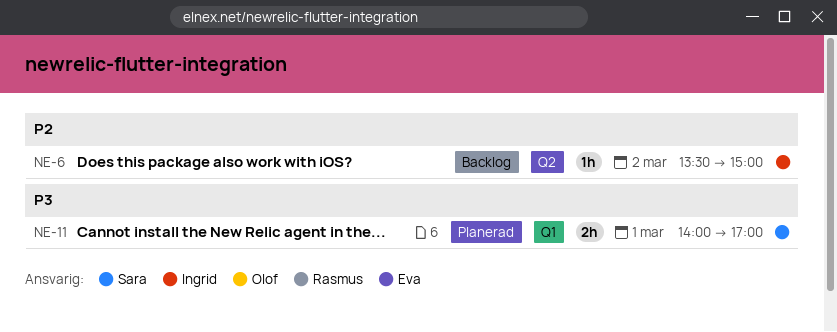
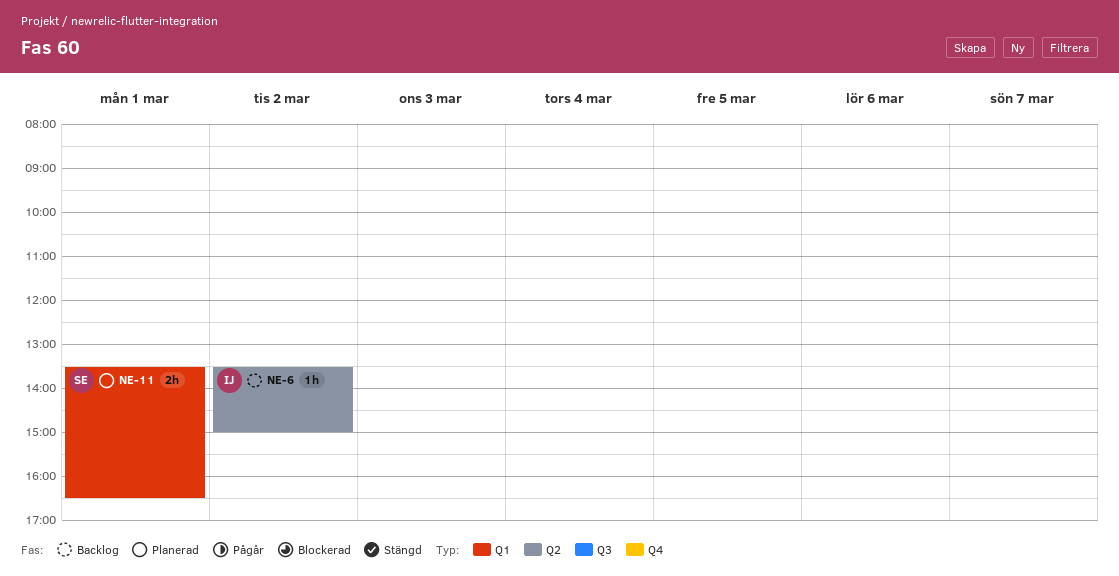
NE-11, begins: 14:00 -> 13:30
NE-11, ends: 17:00 -> 16:30

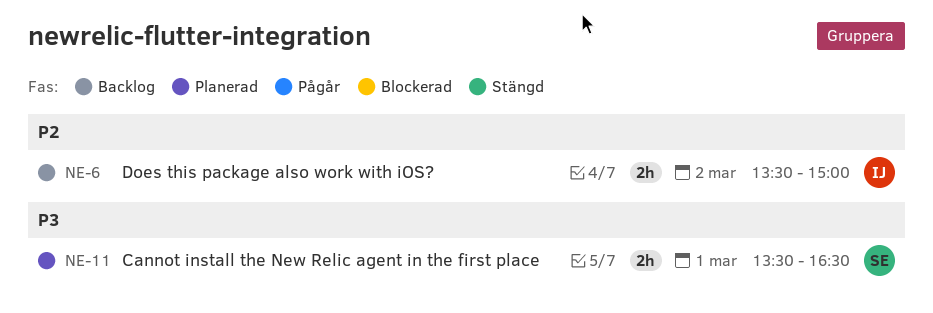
NE-6, estimate: 1h -> 2h

